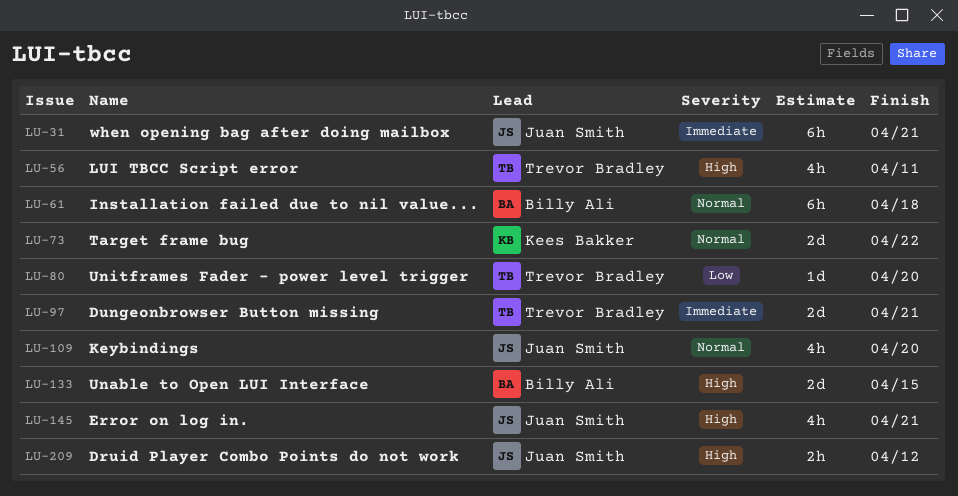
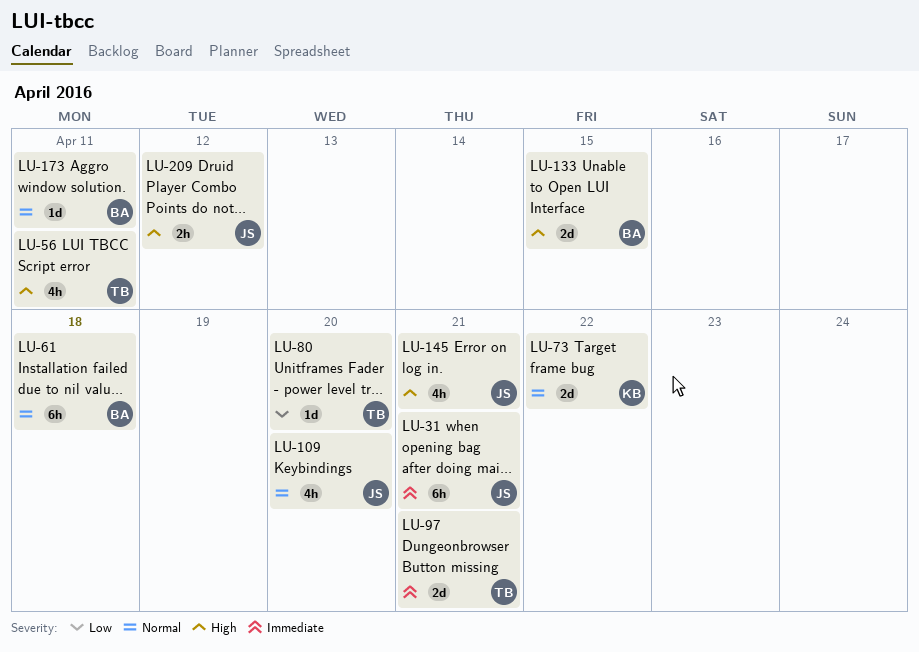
LU-173: none -> present

